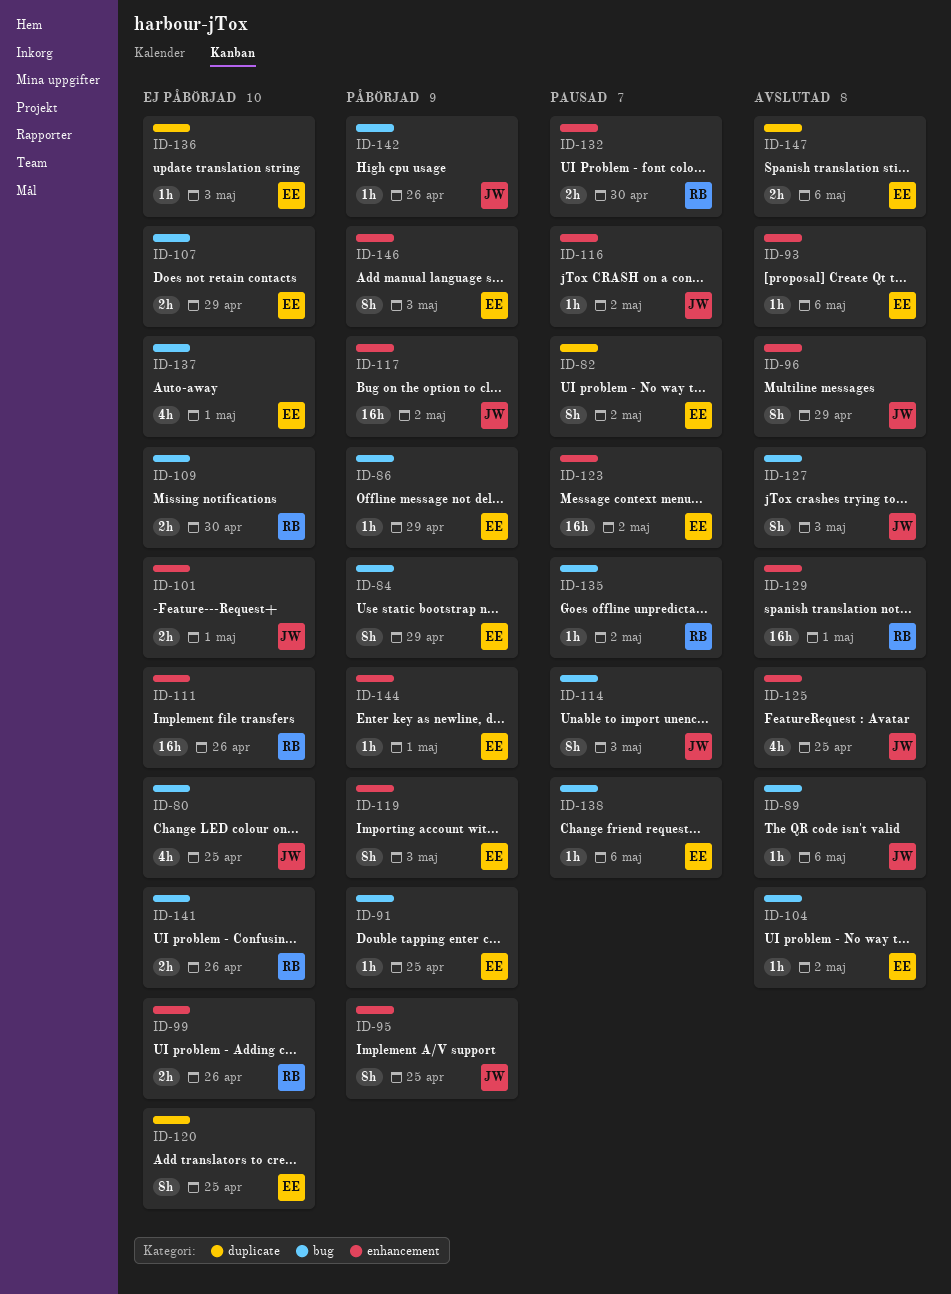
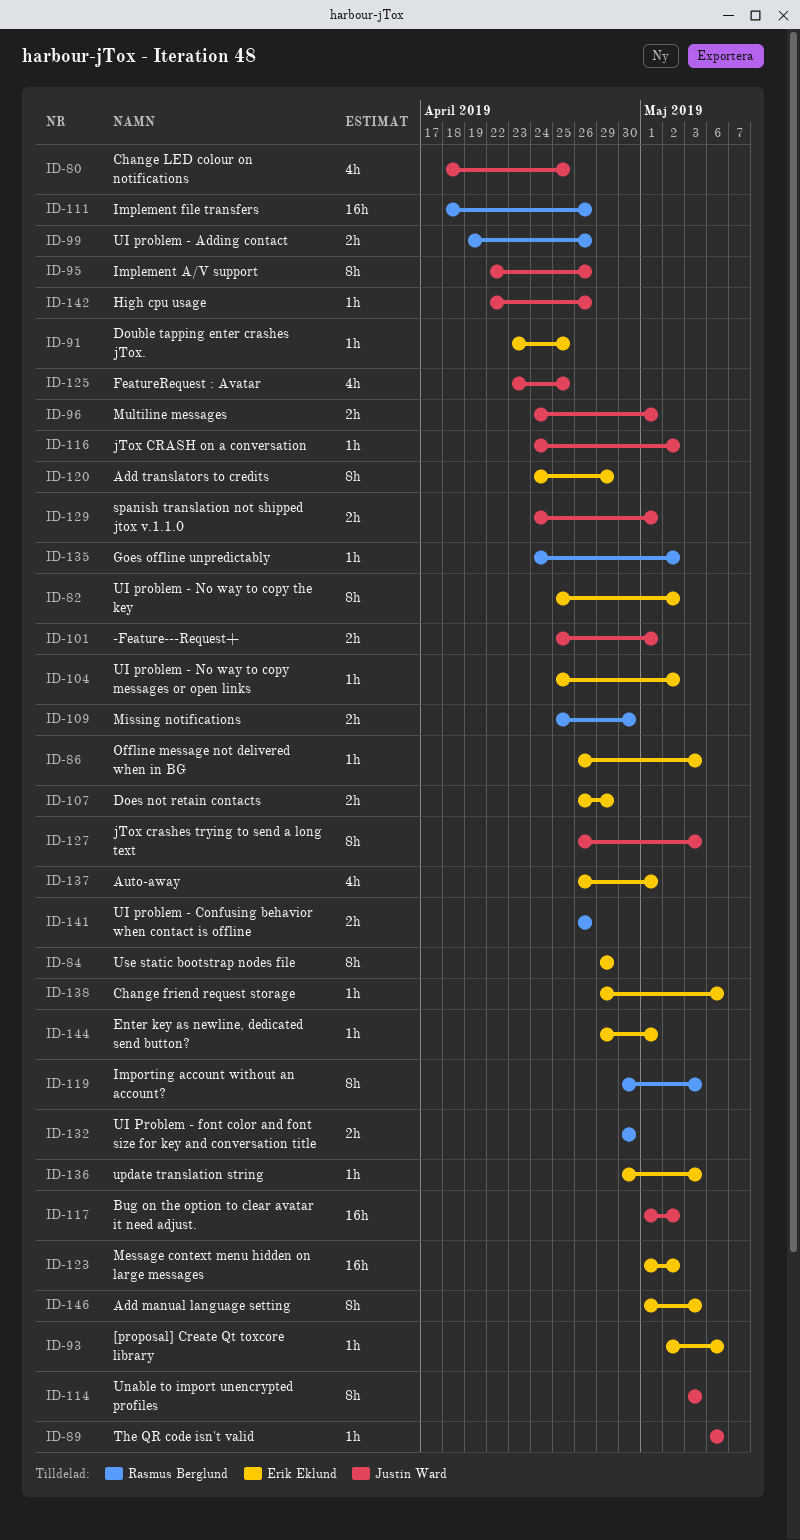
ID-86, due: Apr 29 -> May 3
ID-95, due: Apr 25 -> Apr 26
ID-96, estimate: 8h -> 2h
ID-96, due: Apr 29 -> May 1
ID-119, owner: Erik Eklund -> Rasmus Berglund
ID-120, due: Apr 25 -> Apr 29
ID-129, owner: Rasmus Berglund -> Justin Ward
ID-129, estimate: 16h -> 2h
ID-147: present -> none

